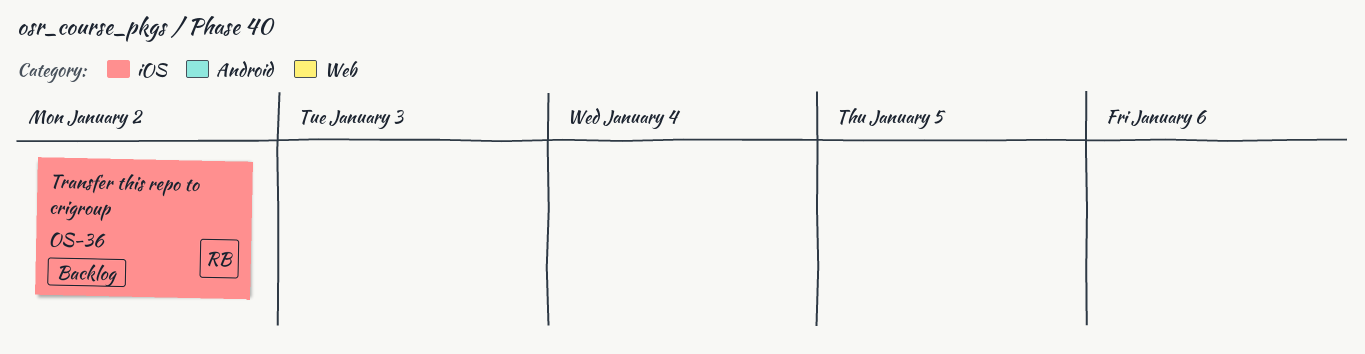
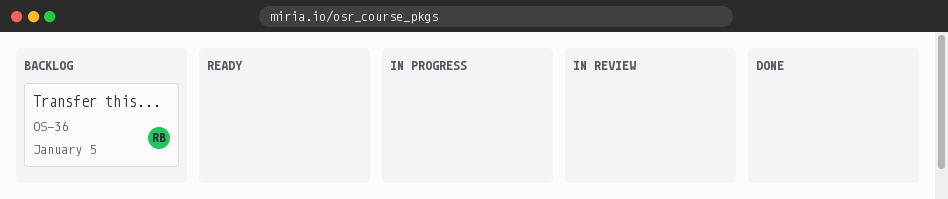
OS-36, due: Jan 2 -> Jan 5

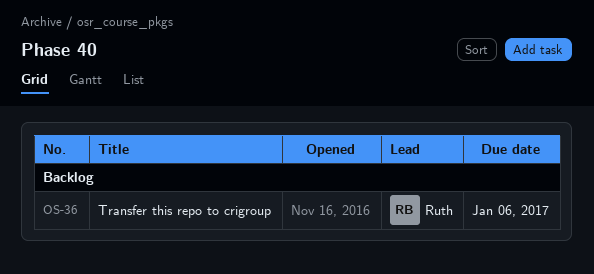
OS-36, due: Jan 5 -> Jan 6

